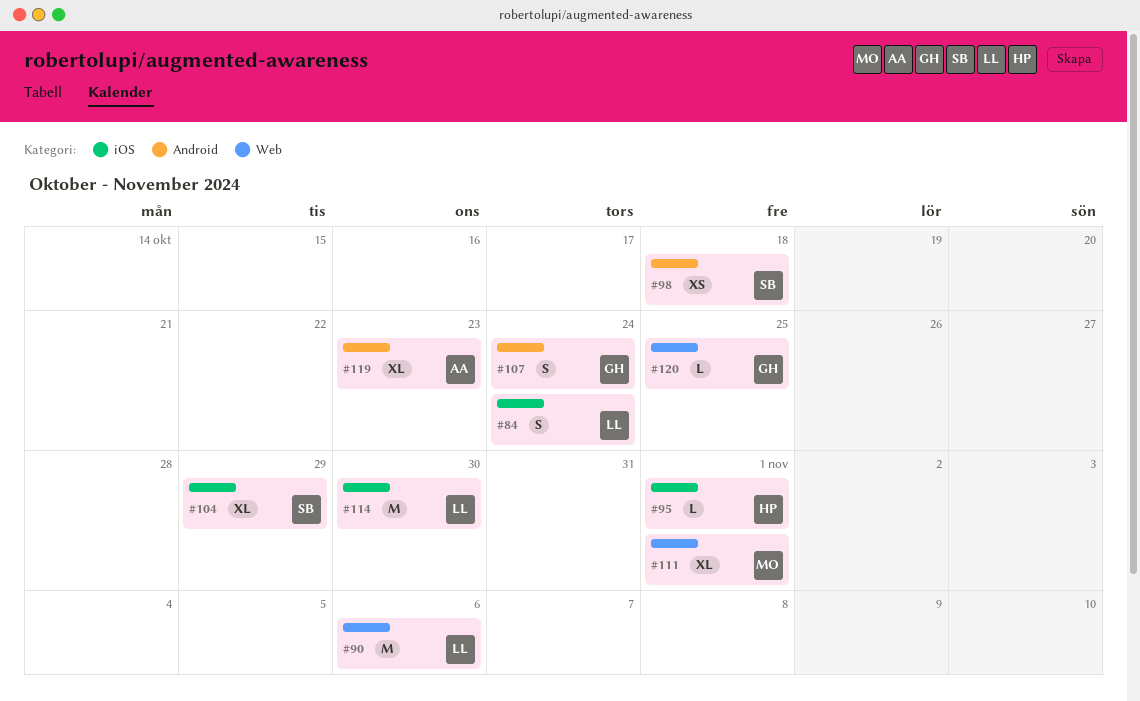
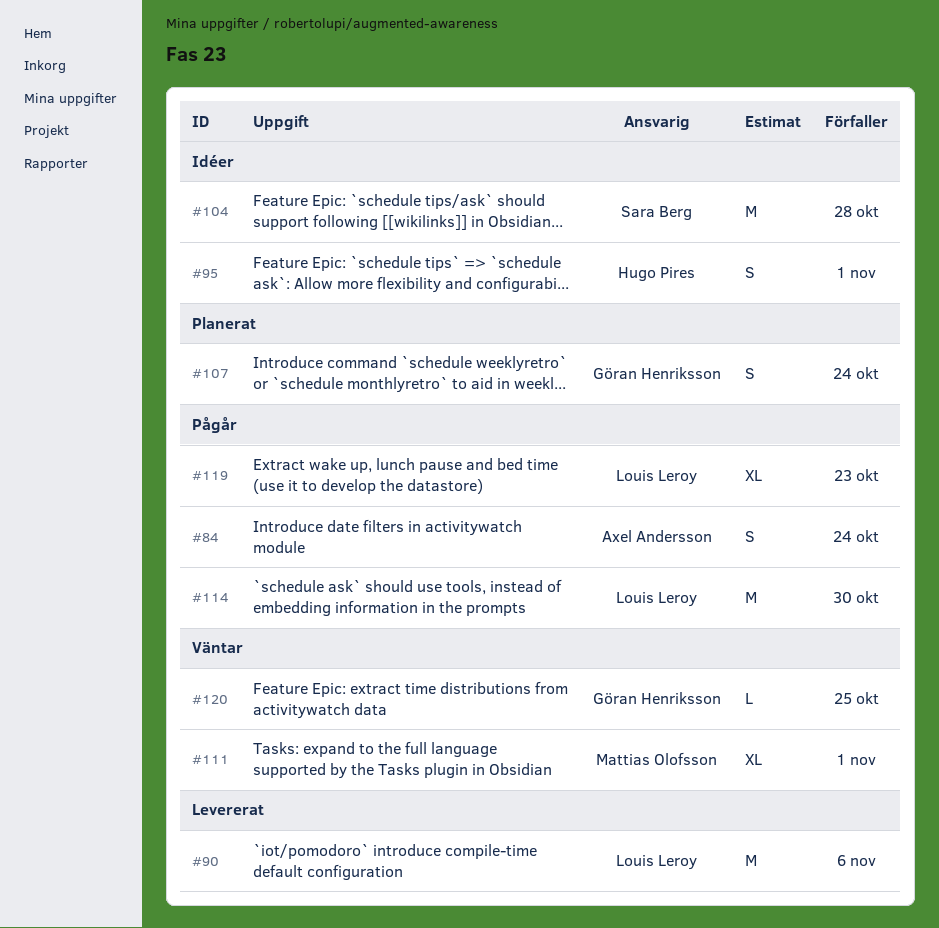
#84, owner: Louis Leroy -> Axel Andersson
#95, estimate: L -> S
#98: present -> none
#104, estimate: XL -> M
#104, due: Oct 29 -> Oct 28
#119, owner: Axel Andersson -> Louis Leroy

